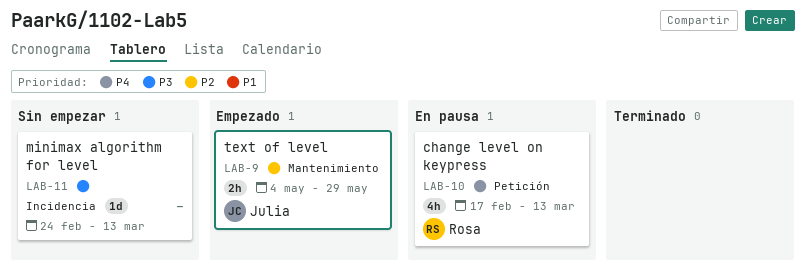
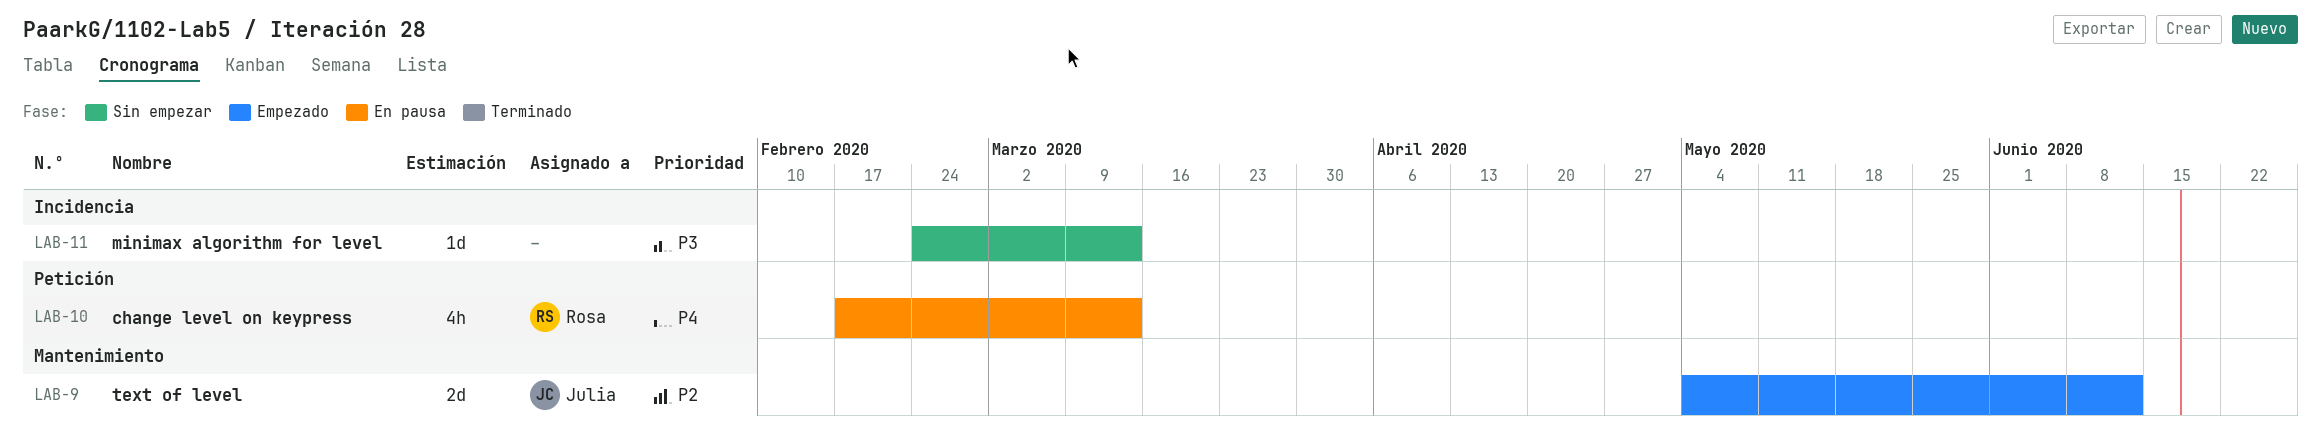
LAB-9, estimate: 2h -> 2d
LAB-9, due: May 29 -> Jun 12

